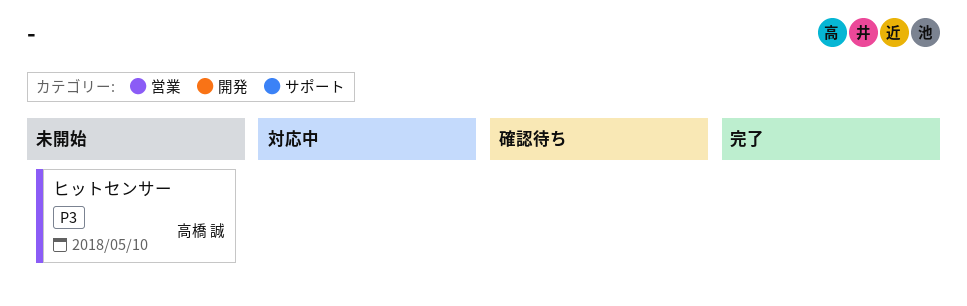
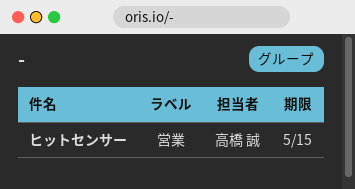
ヒットセンサー, due: May 10 -> May 15

